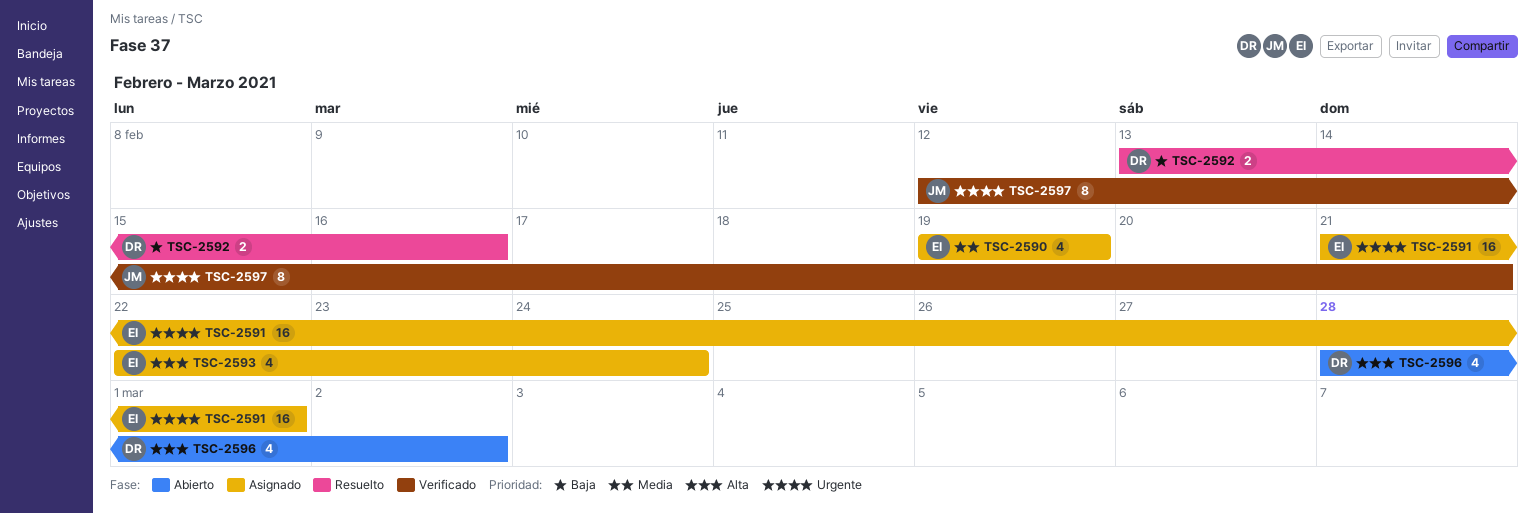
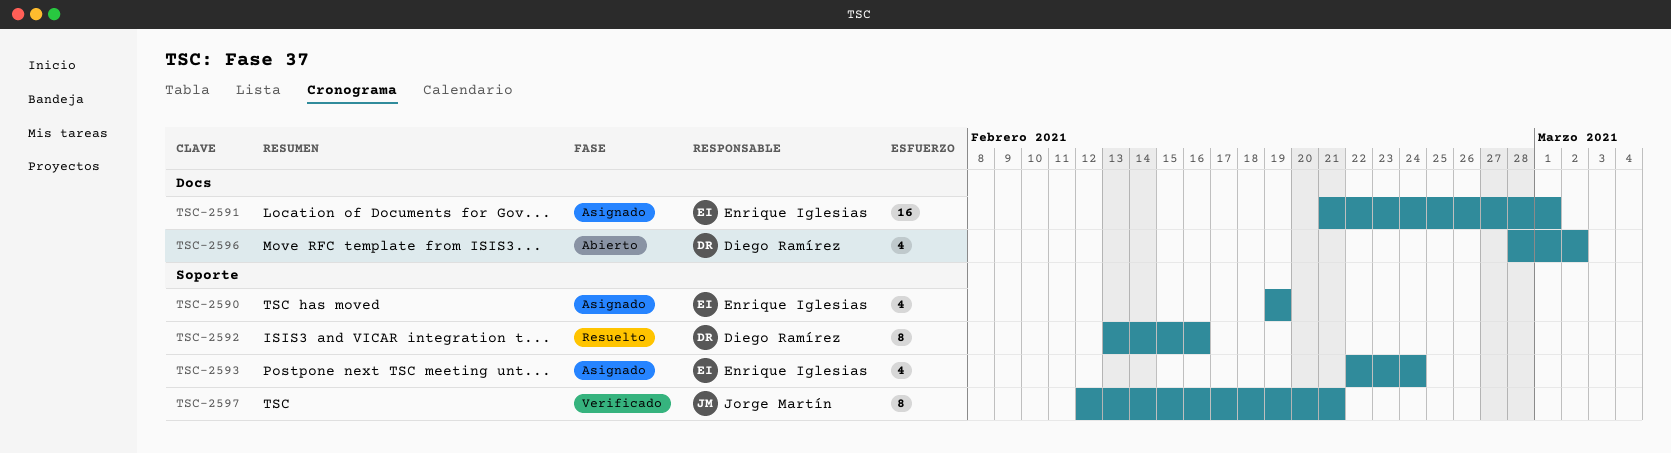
TSC-2592, estimate: 2 -> 8

